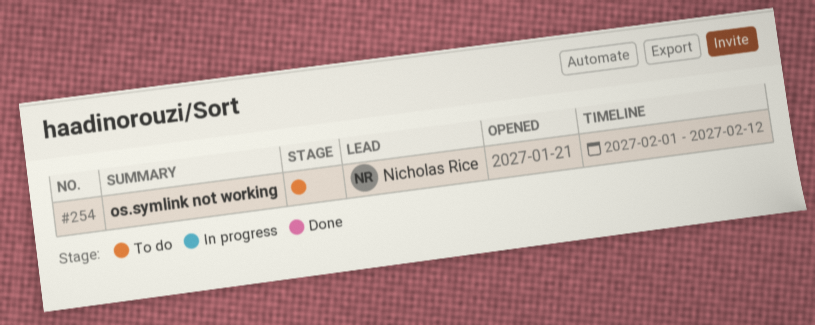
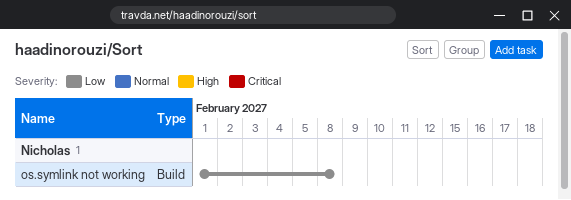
os.symlink not working, due: Feb 12 -> Feb 8

